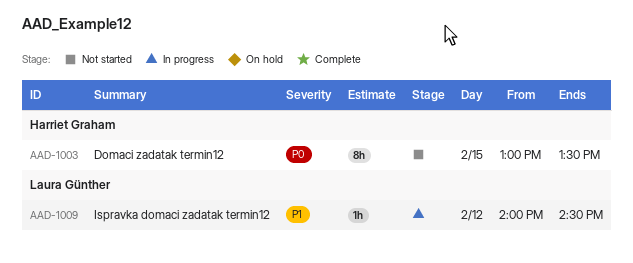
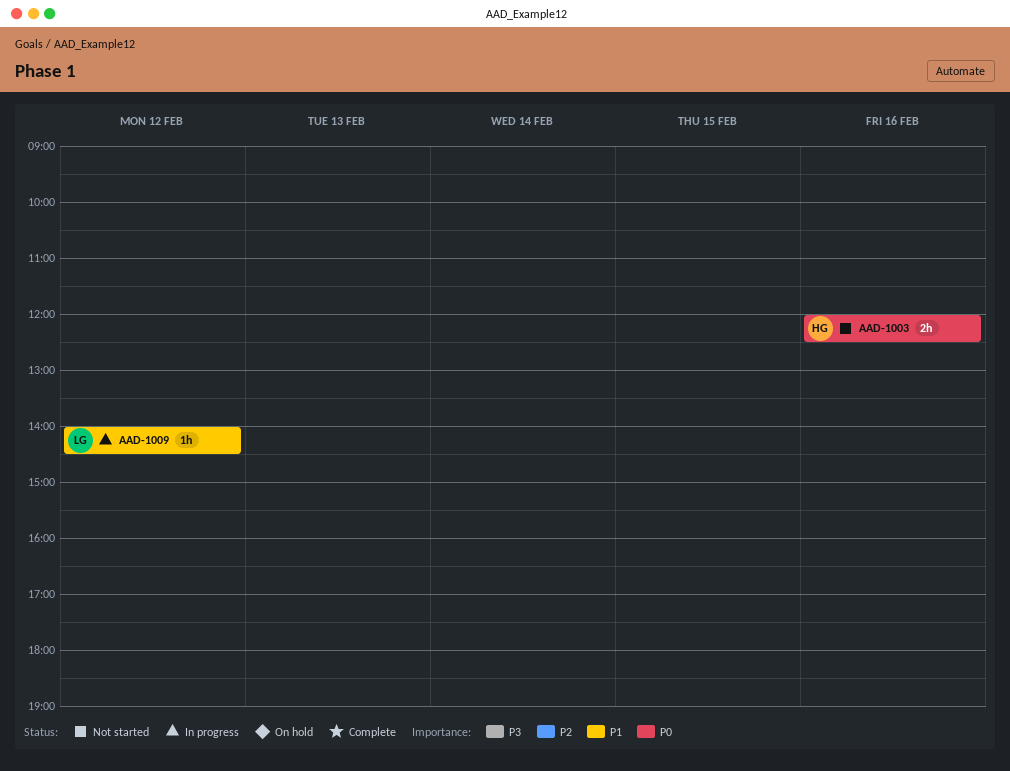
AAD-1003, estimate: 8h -> 2h
AAD-1003, day: Feb 15 -> Feb 16
AAD-1003, begins: 13:00 -> 12:00
AAD-1003, ends: 13:30 -> 12:30

